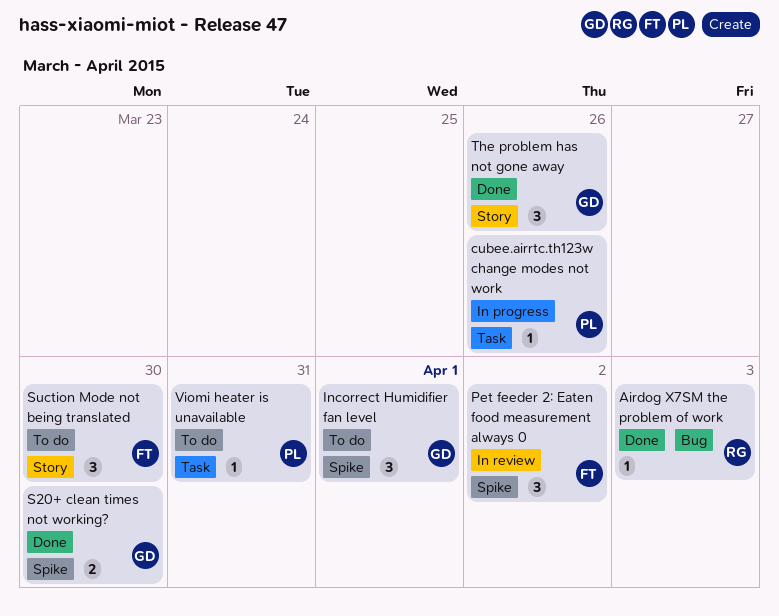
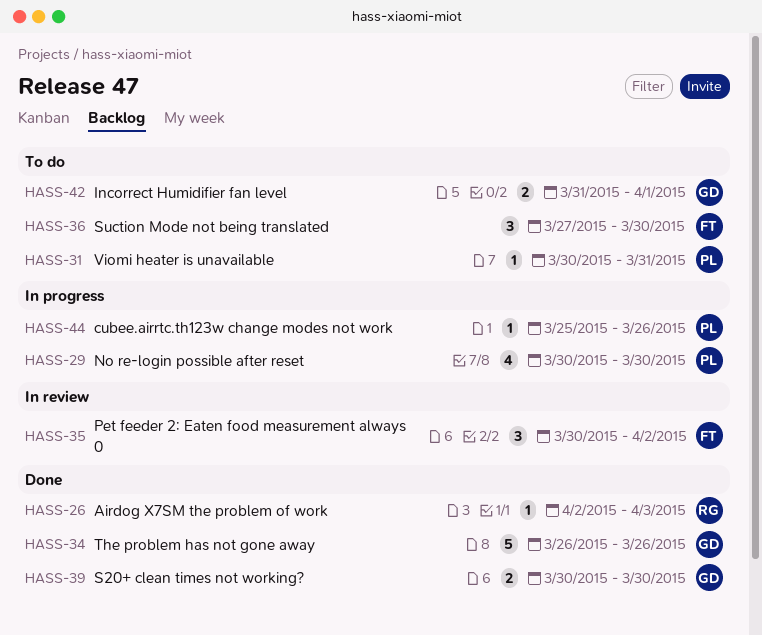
Incorrect Humidifier fan level, estimate: 3 -> 2
No re-login possible after reset: none -> present
The problem has not gone away, estimate: 3 -> 5

